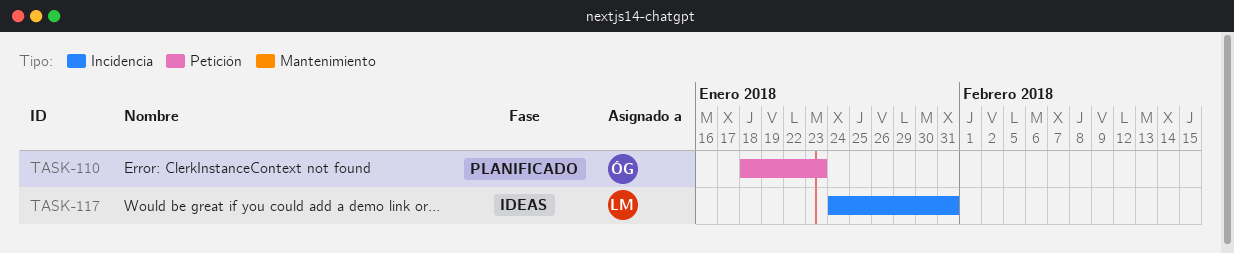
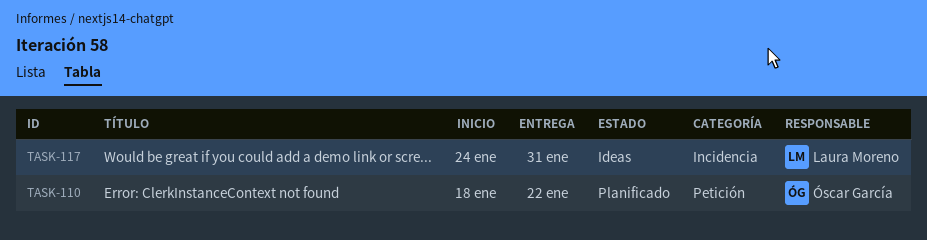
TASK-110, due: Jan 23 -> Jan 22

